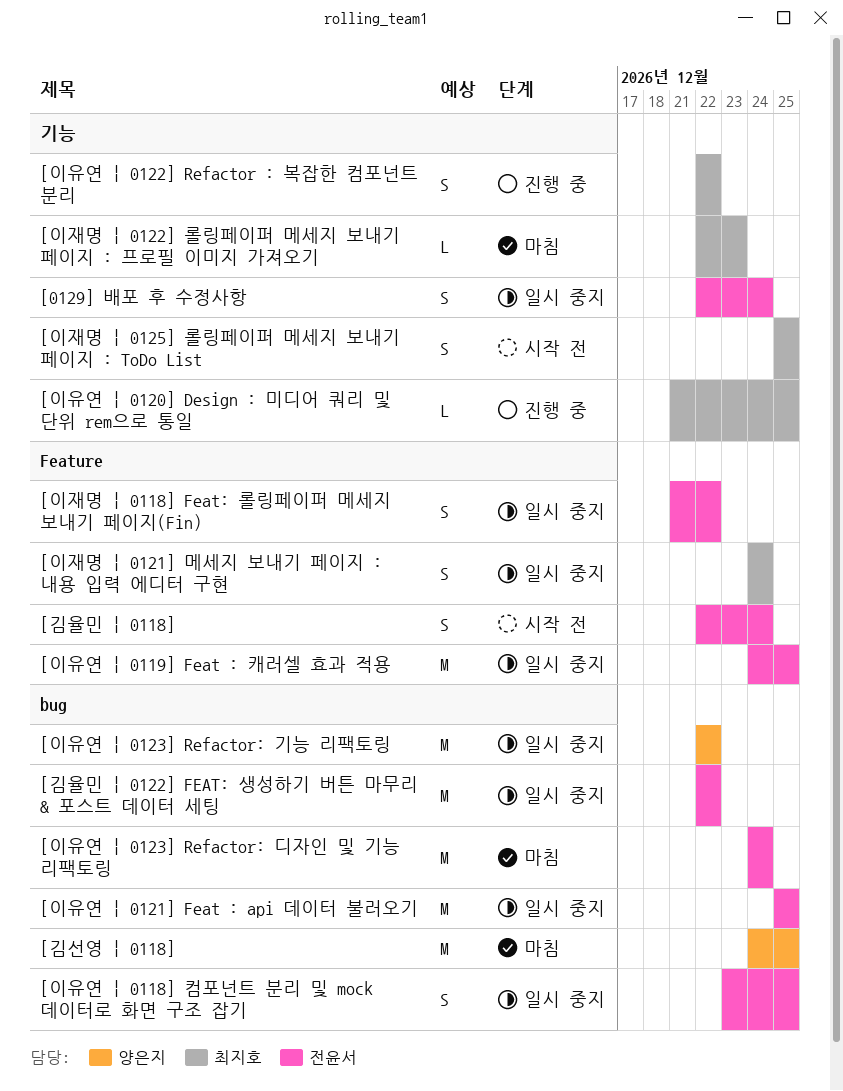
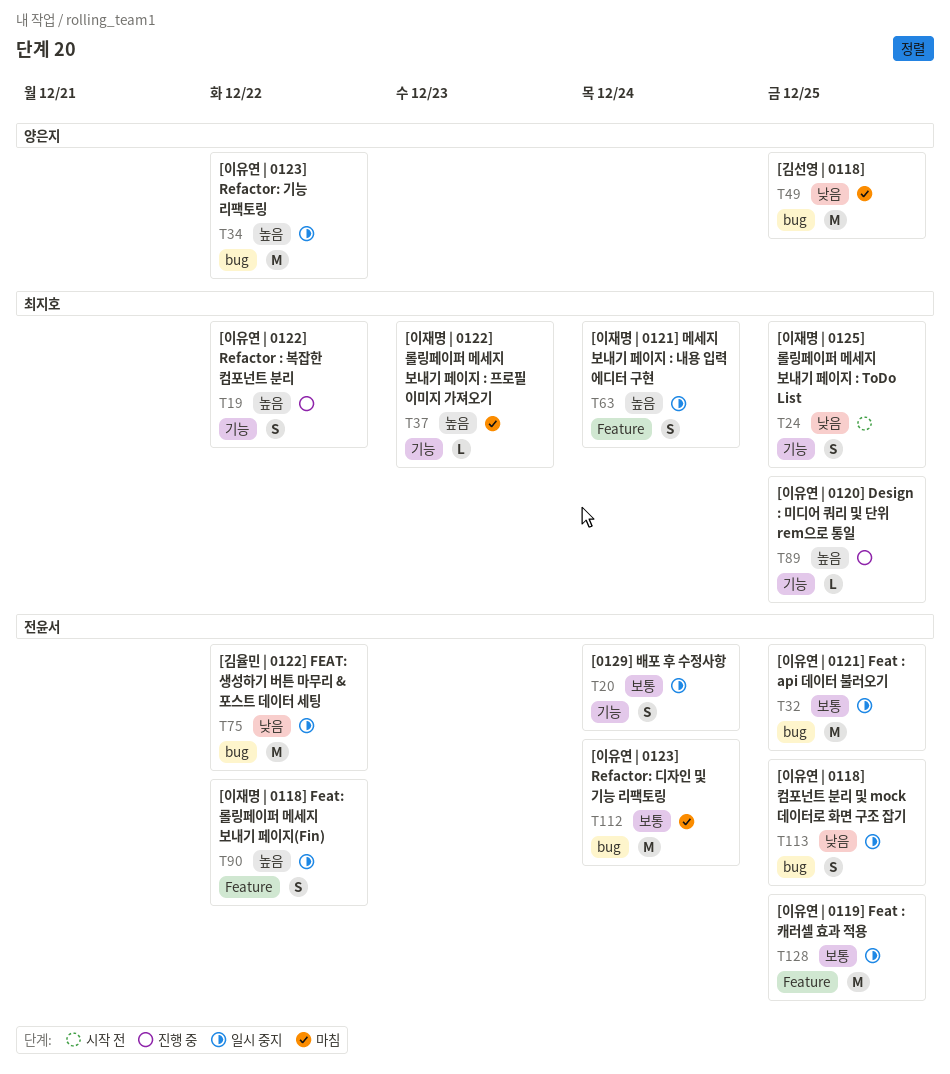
[김율민 | 0118]: present -> none

